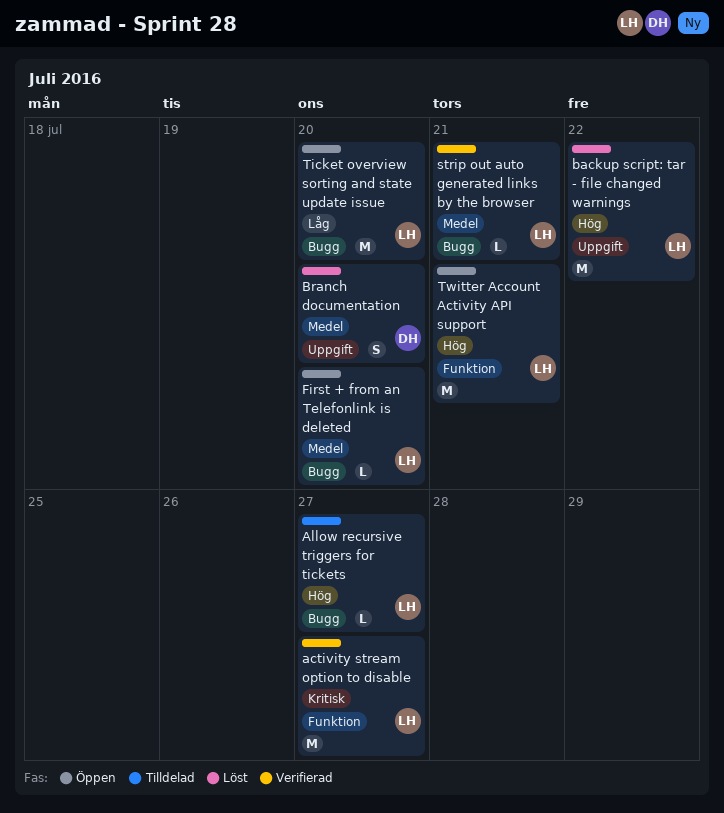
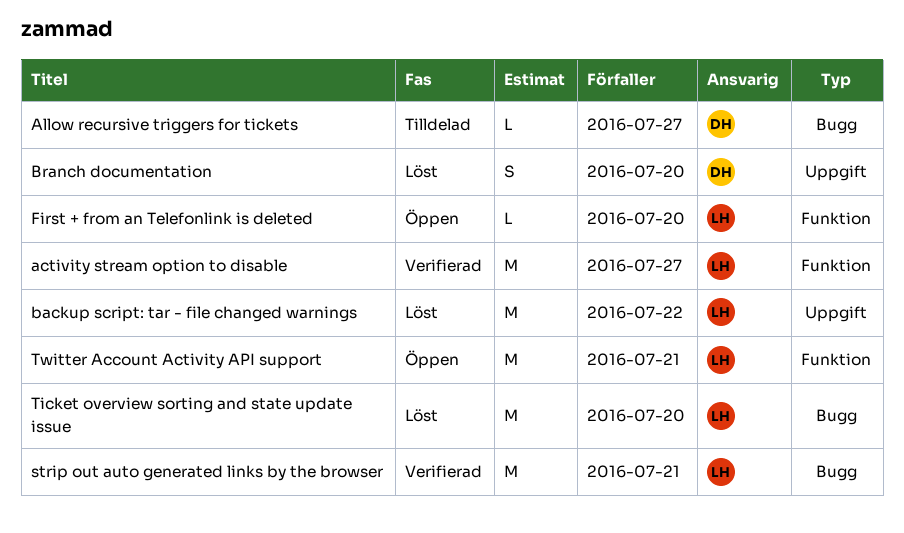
Allow recursive triggers for tickets, owner: LH -> DH
First + from an Telefonlink is deleted, label: Bugg -> Funktion
strip out auto generated links by the browser, estimate: L -> M
Ticket overview sorting and state update issue, status: Öppen -> Löst

